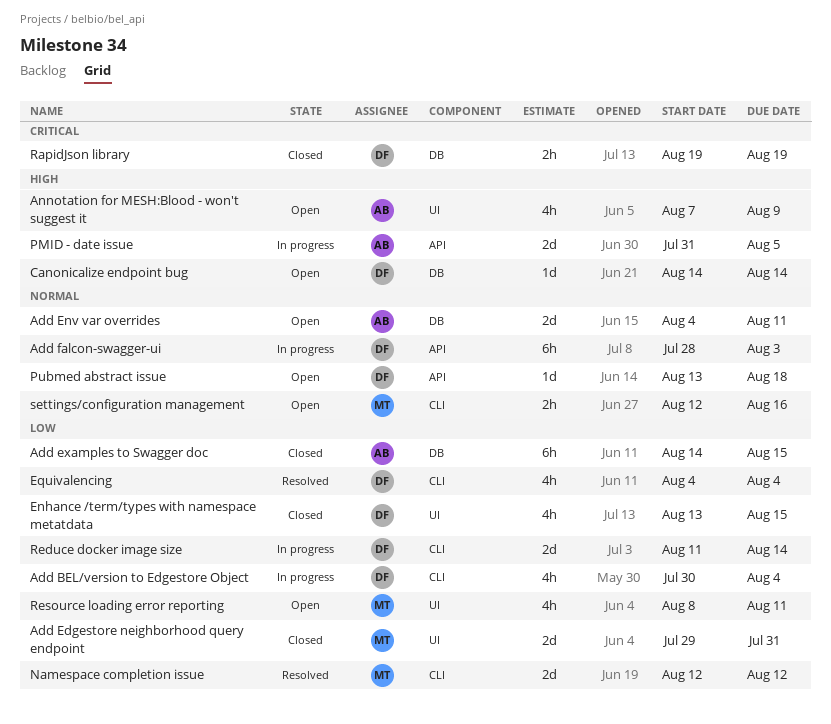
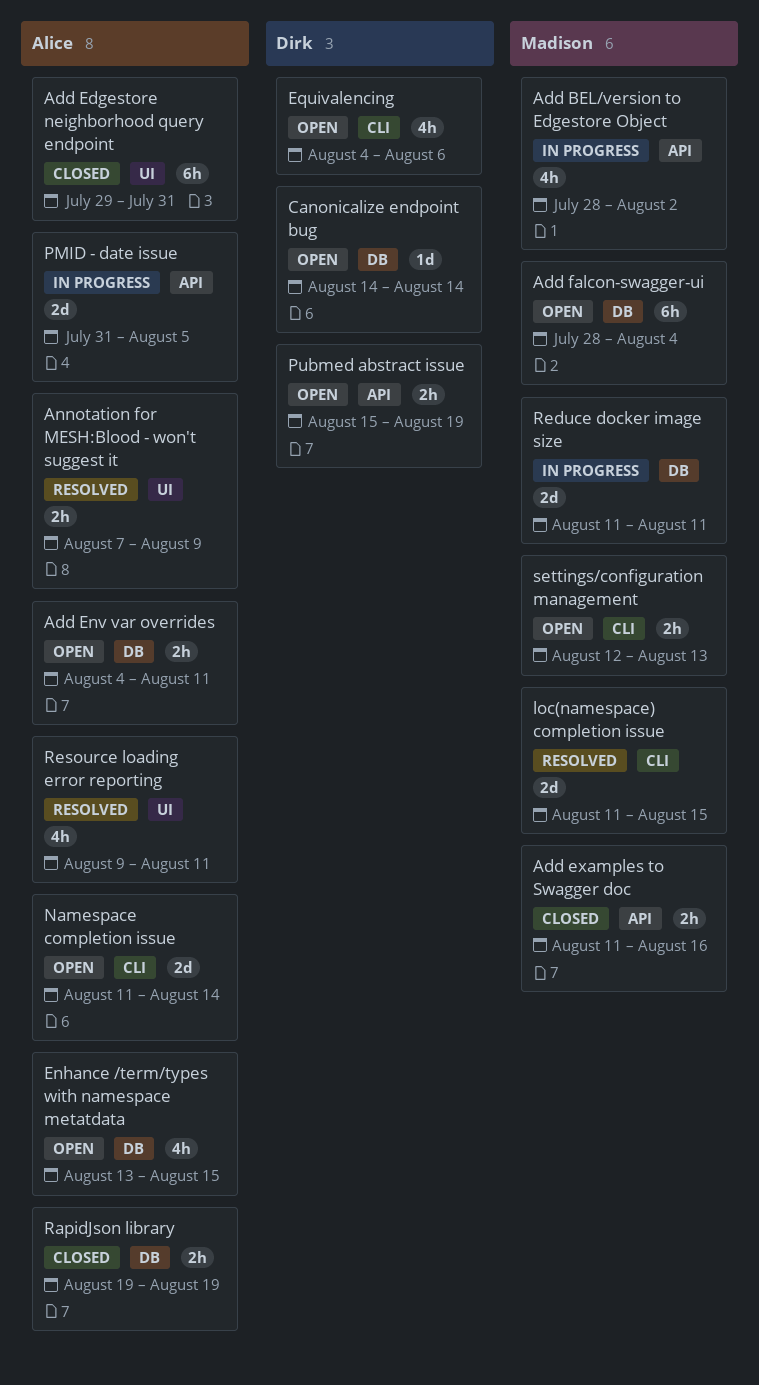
Add BEL/version to Edgestore Object, owner: Dirk -> Madison
Add BEL/version to Edgestore Object, label: CLI -> API
Add BEL/version to Edgestore Object, start: Jul 30 -> Jul 28
Add BEL/version to Edgestore Object, due: Aug 4 -> Aug 2
Add Edgestore neighborhood query endpoint, owner: Madison -> Alice
Add Edgestore neighborhood query endpoint, estimate: 2d -> 6h
Add Env var overrides, estimate: 2d -> 2h
Add examples to Swagger doc, owner: Alice -> Madison
Add examples to Swagger doc, label: DB -> API
Add examples to Swagger doc, estimate: 6h -> 2h
Add examples to Swagger doc, start: Aug 14 -> Aug 11
Add examples to Swagger doc, due: Aug 15 -> Aug 16
Add falcon-swagger-ui, status: In progress -> Open
Add falcon-swagger-ui, owner: Dirk -> Madison
Add falcon-swagger-ui, label: API -> DB
Add falcon-swagger-ui, due: Aug 3 -> Aug 4
Annotation for MESH:Blood - won't suggest it, status: Open -> Resolved
Annotation for MESH:Blood - won't suggest it, estimate: 4h -> 2h
Enhance /term/types with namespace metatdata, status: Closed -> Open
Enhance /term/types with namespace metatdata, owner: Dirk -> Alice
Enhance /term/types with namespace metatdata, label: UI -> DB
Equivalencing, status: Resolved -> Open
Equivalencing, due: Aug 4 -> Aug 6
loc(namespace) completion issue: none -> present
Namespace completion issue, status: Resolved -> Open
Namespace completion issue, owner: Madison -> Alice
Namespace completion issue, start: Aug 12 -> Aug 11
Namespace completion issue, due: Aug 12 -> Aug 14
Pubmed abstract issue, estimate: 1d -> 2h
Pubmed abstract issue, start: Aug 13 -> Aug 15
Pubmed abstract issue, due: Aug 18 -> Aug 19
RapidJson library, owner: Dirk -> Alice
Reduce docker image size, owner: Dirk -> Madison
Reduce docker image size, label: CLI -> DB
Reduce docker image size, due: Aug 14 -> Aug 11
Resource loading error reporting, status: Open -> Resolved
Resource loading error reporting, owner: Madison -> Alice
Resource loading error reporting, start: Aug 8 -> Aug 9
settings/configuration management, due: Aug 16 -> Aug 13

